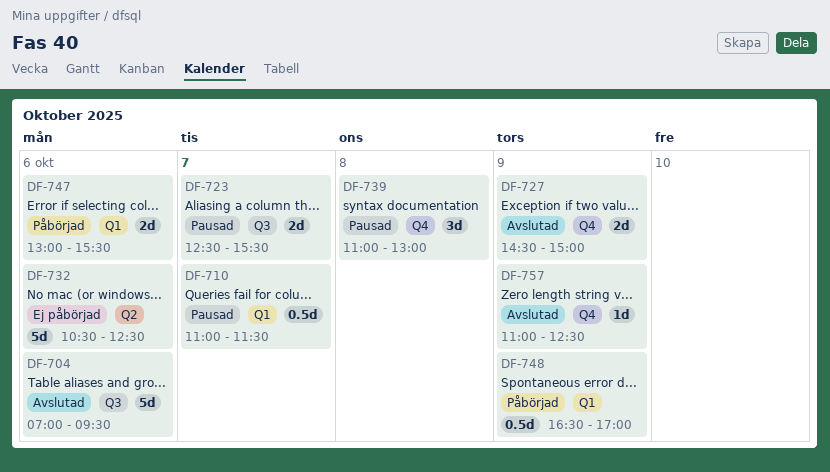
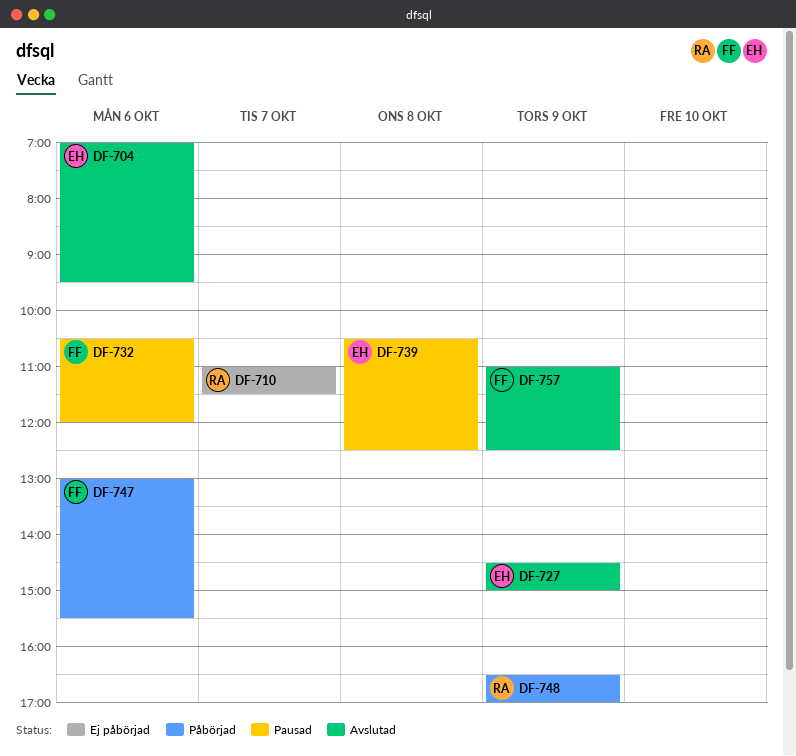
DF-710, status: Pausad -> Ej påbörjad
DF-723: present -> none
DF-732, status: Ej påbörjad -> Pausad
DF-732, ends: 12:30 -> 12:00
DF-739, begins: 11:00 -> 10:30
DF-739, ends: 13:00 -> 12:30

